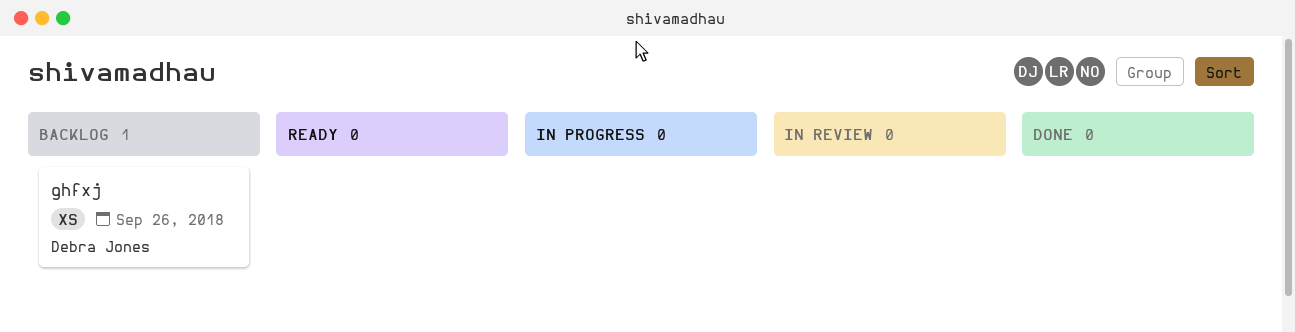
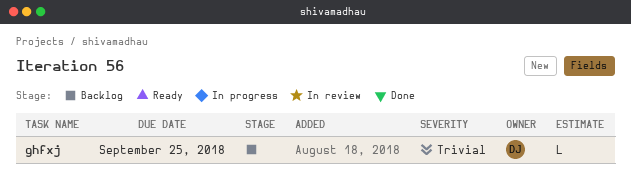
ghfxj, estimate: XS -> L
ghfxj, due: Sep 26 -> Sep 25

